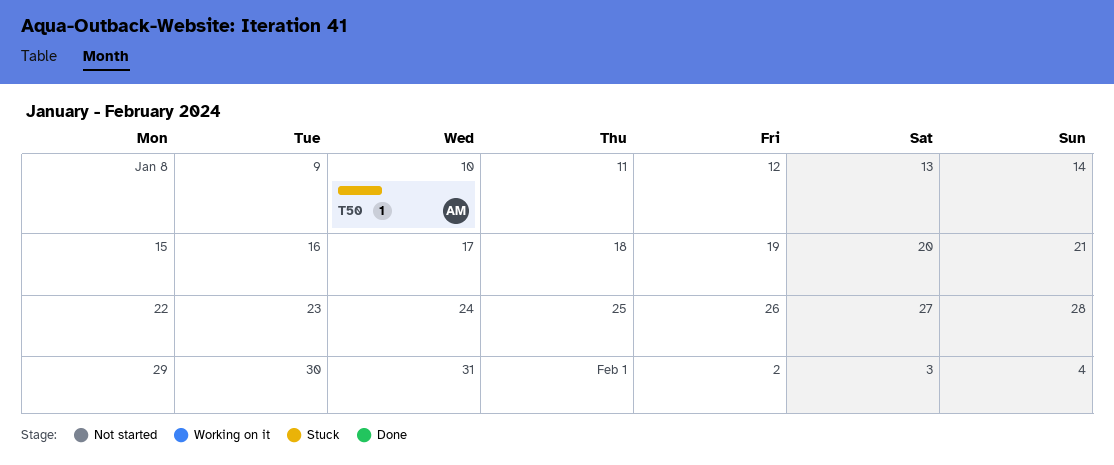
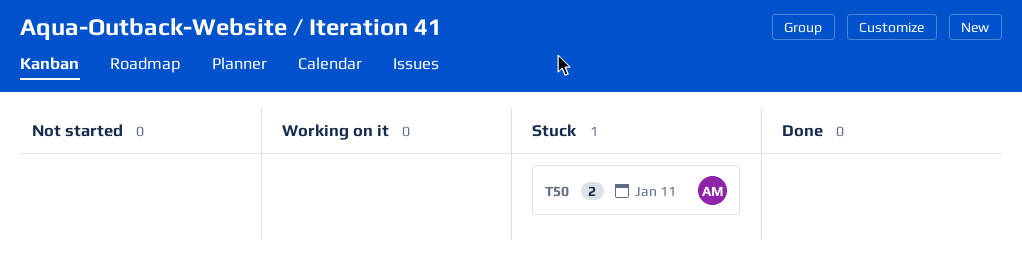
T50, estimate: 1 -> 2
T50, due: Jan 10 -> Jan 11

